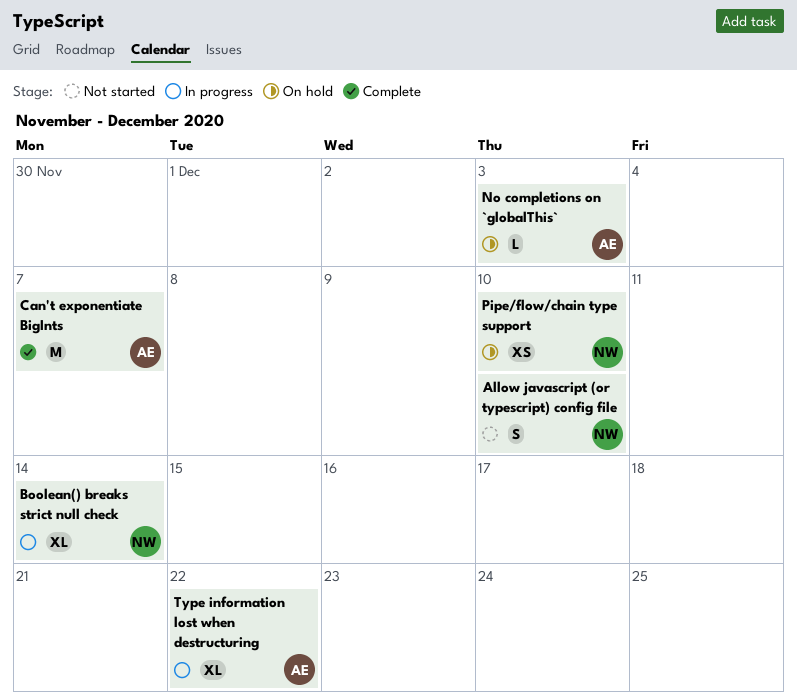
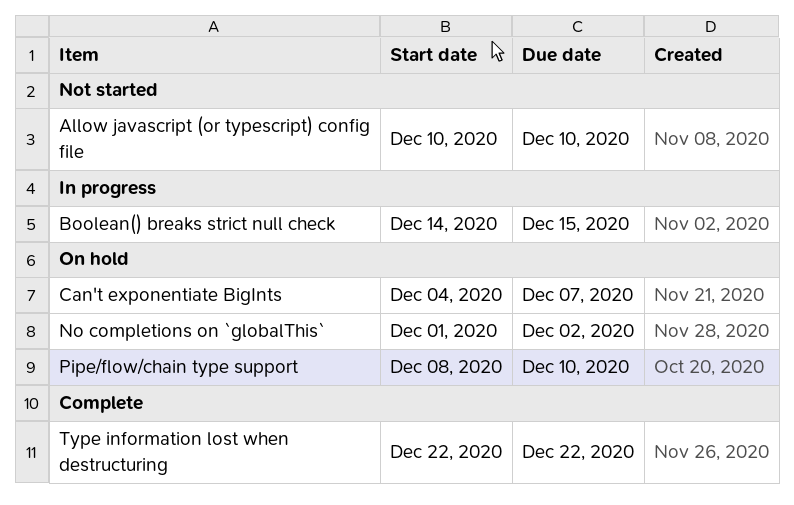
Boolean() breaks strict null check, due: Dec 14 -> Dec 15
Can't exponentiate BigInts, status: Complete -> On hold
No completions on `globalThis`, due: Dec 3 -> Dec 2
Type information lost when destructuring, status: In progress -> Complete

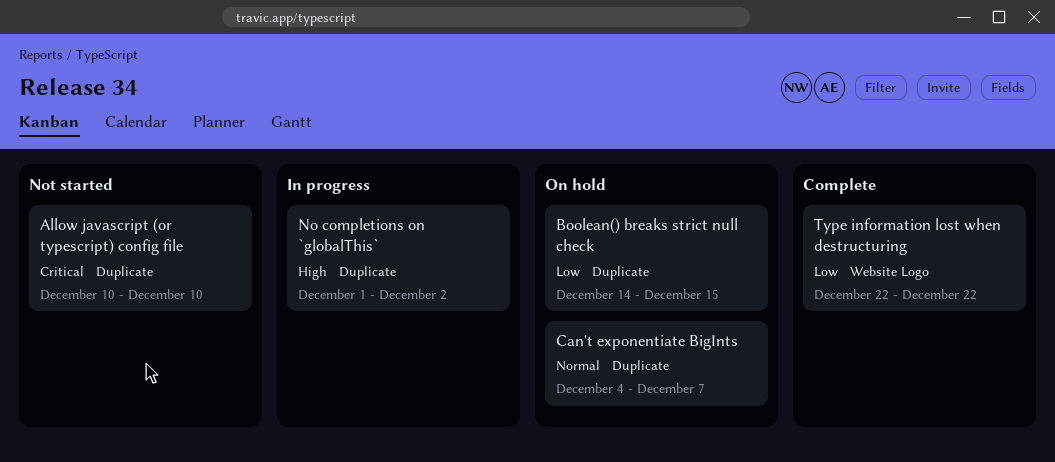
Boolean() breaks strict null check, status: In progress -> On hold
No completions on `globalThis`, status: On hold -> In progress
Pipe/flow/chain type support: present -> none

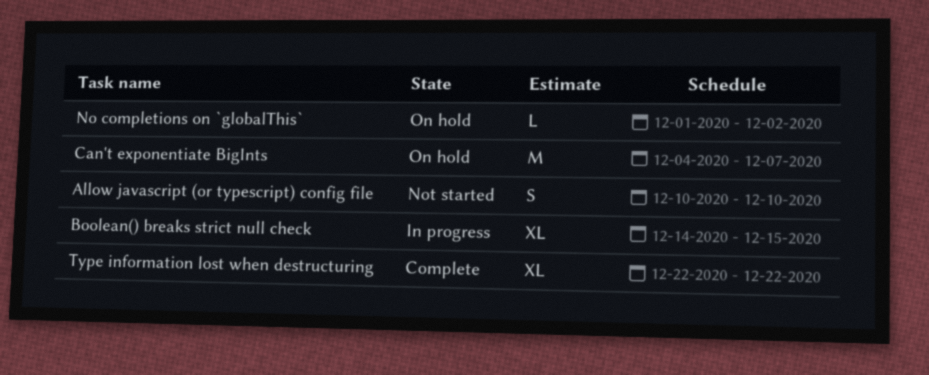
Boolean() breaks strict null check, status: On hold -> In progress
No completions on `globalThis`, status: In progress -> On hold

